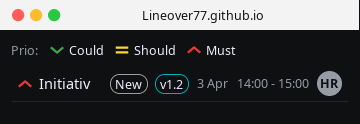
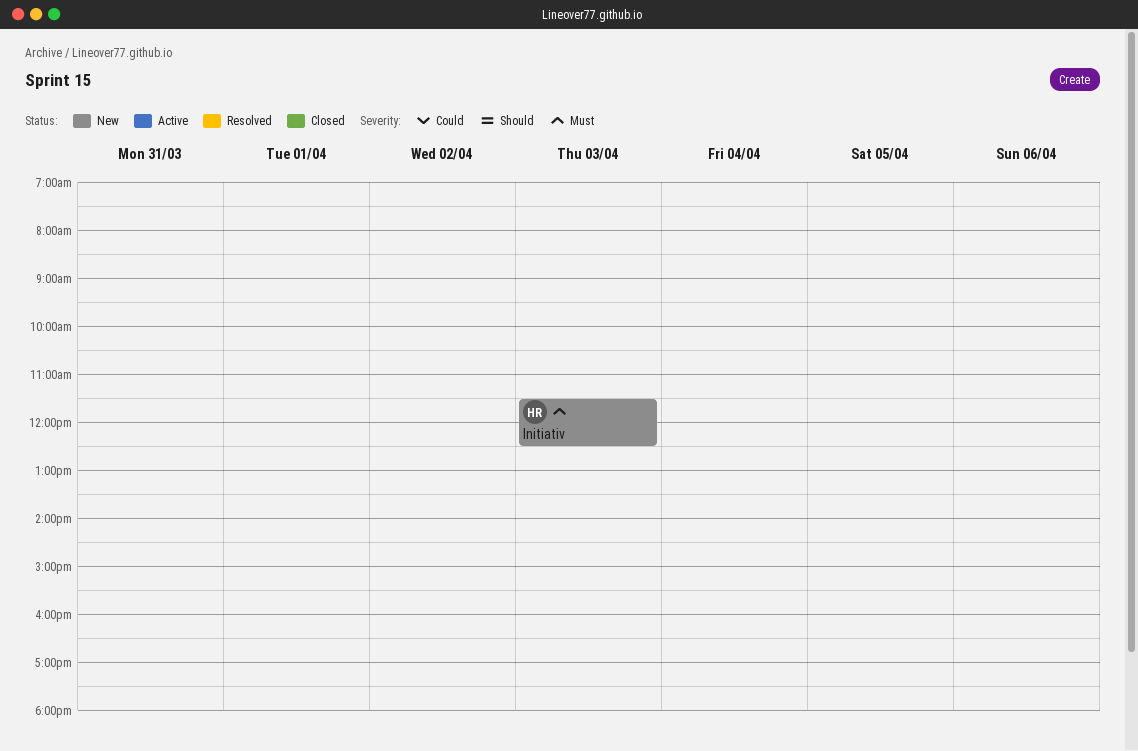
Initiativ, begins: 14:00 -> 11:30
Initiativ, ends: 15:00 -> 12:30

